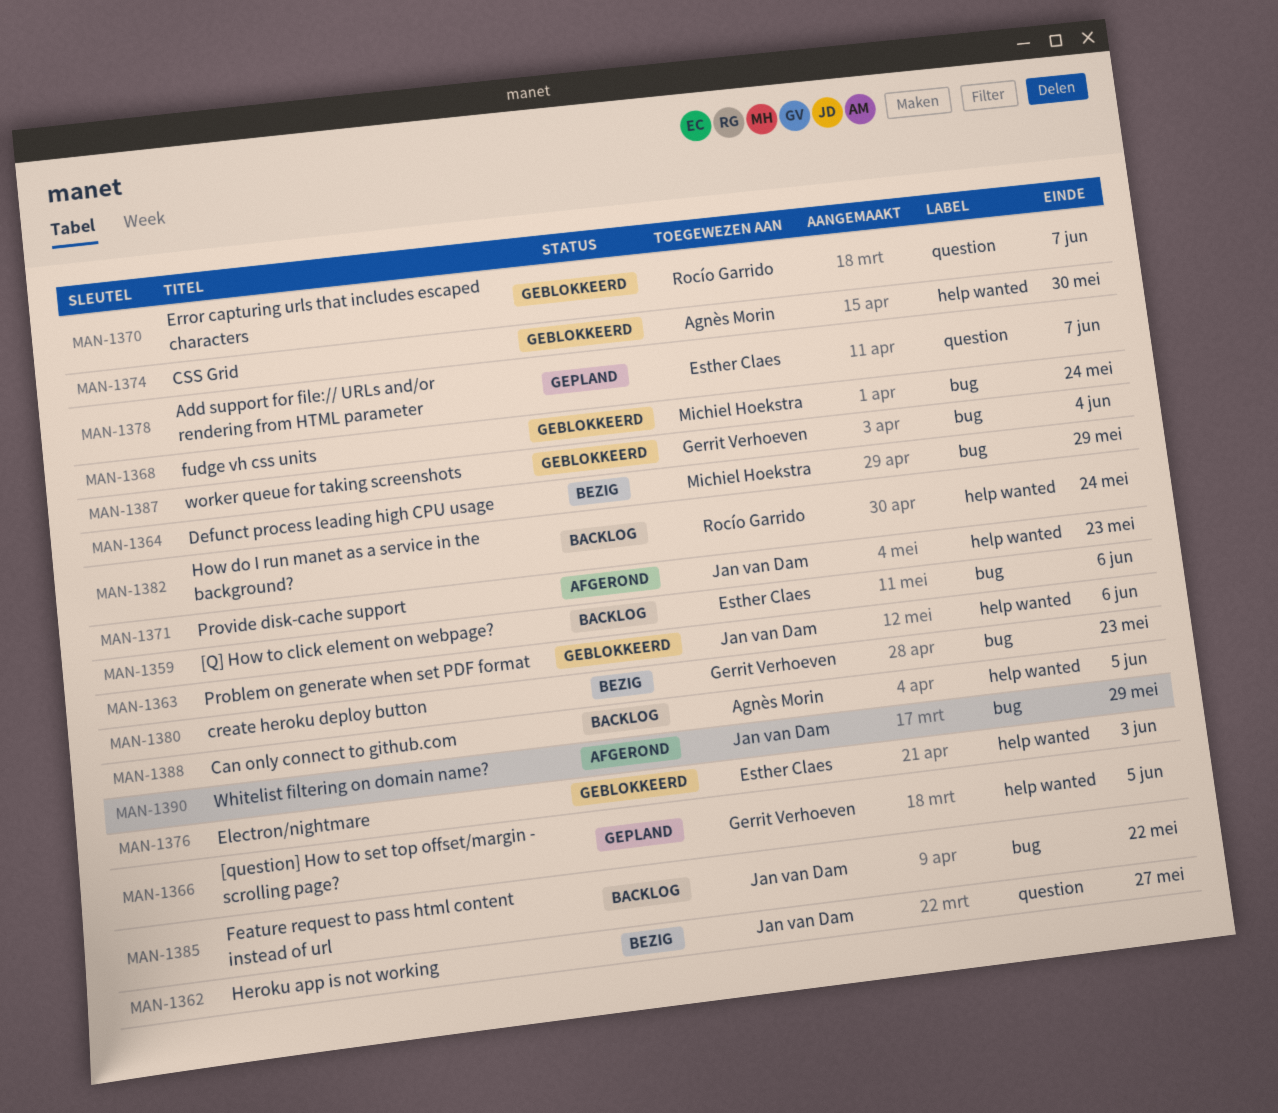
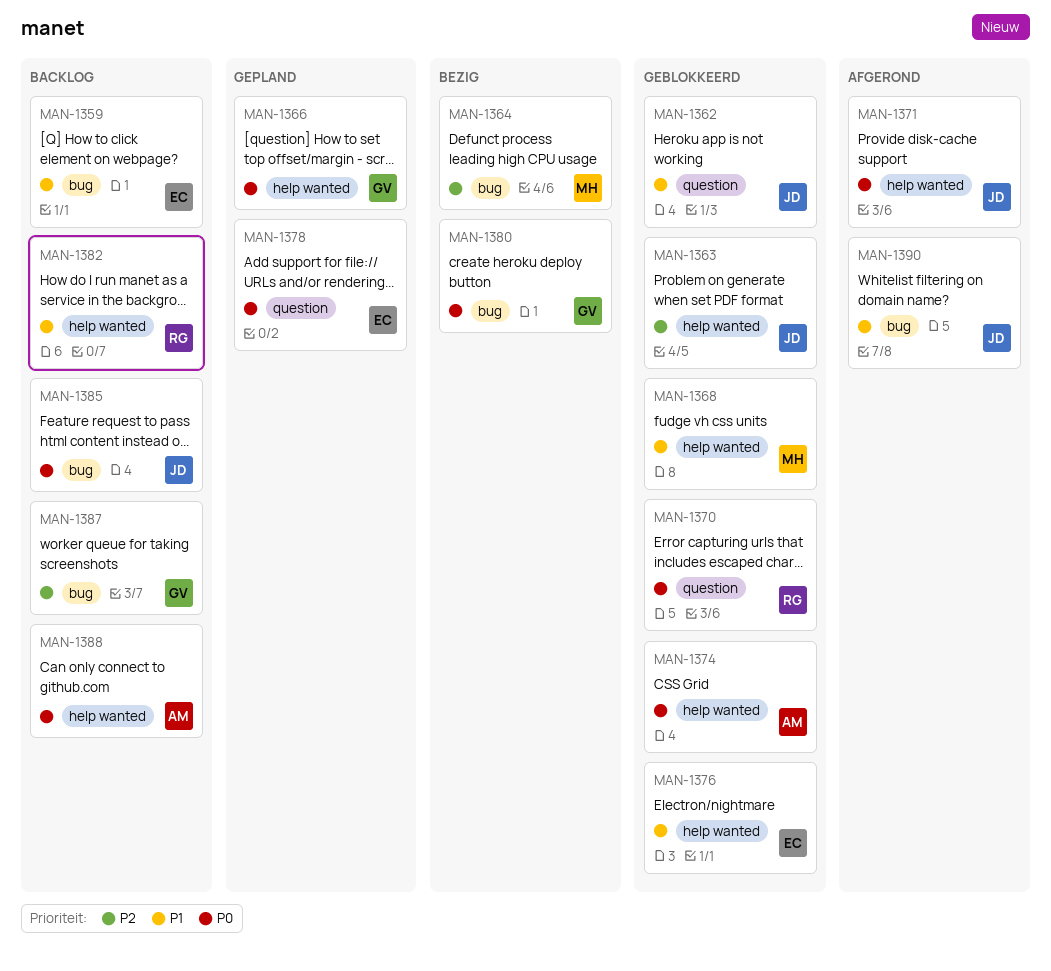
MAN-1362, status: Bezig -> Geblokkeerd
MAN-1368, label: bug -> help wanted
MAN-1387, status: Geblokkeerd -> Backlog

